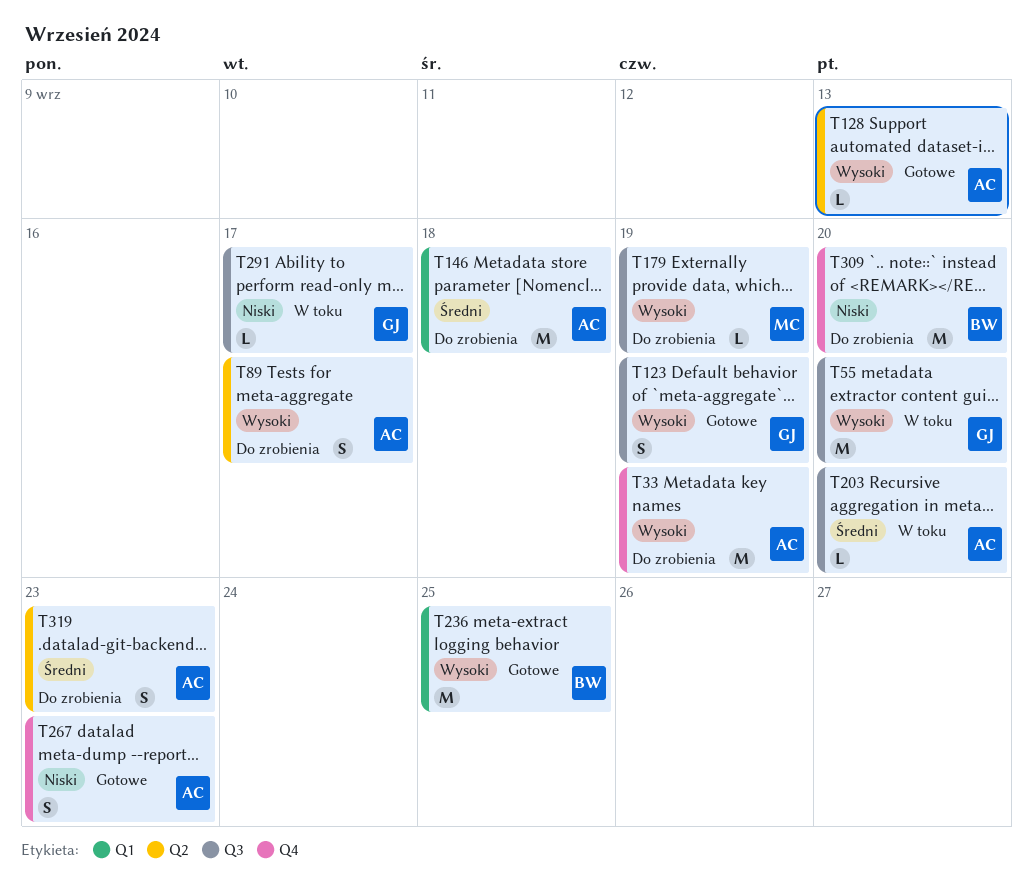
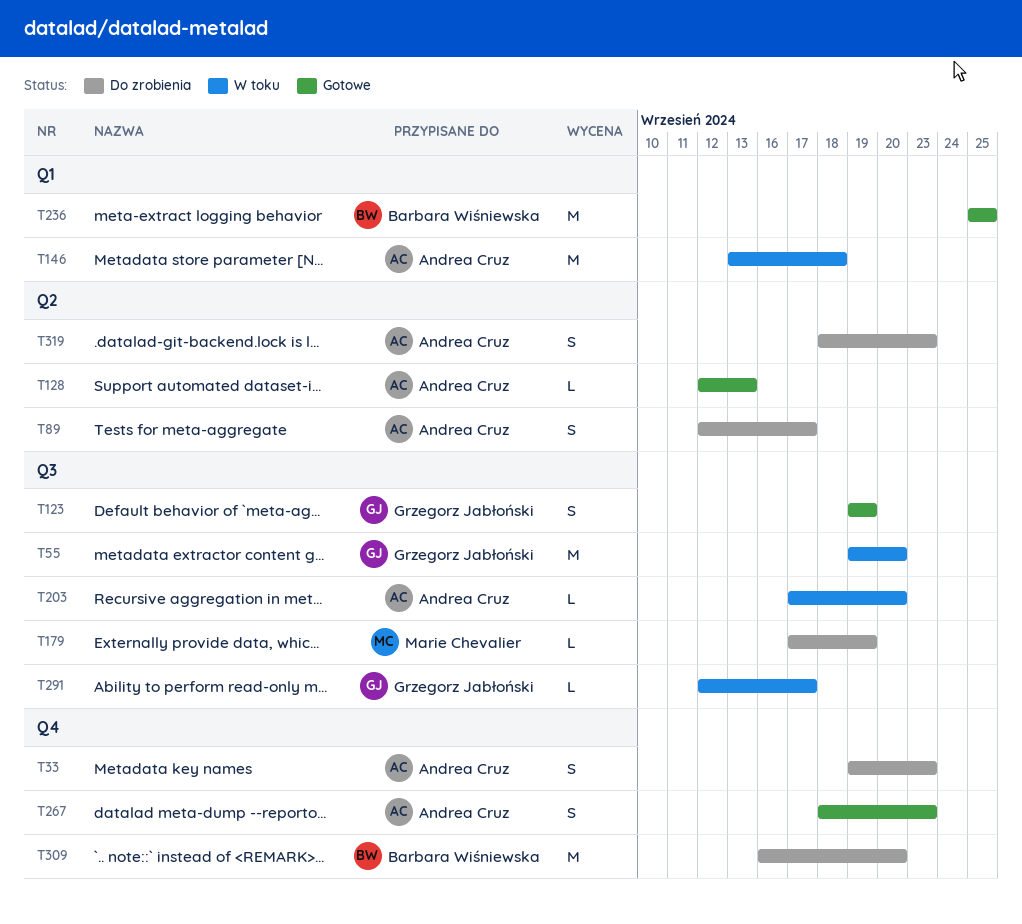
T33, estimate: M -> S
T33, due: Sep 19 -> Sep 23
T146, status: Do zrobienia -> W toku

